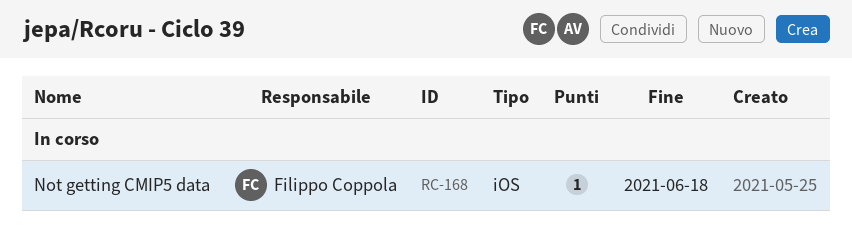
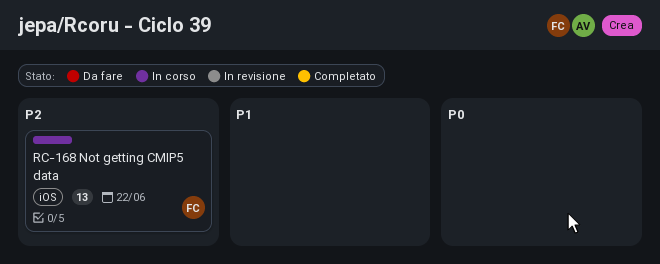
RC-168, estimate: 1 -> 13
RC-168, due: Jun 18 -> Jun 22

